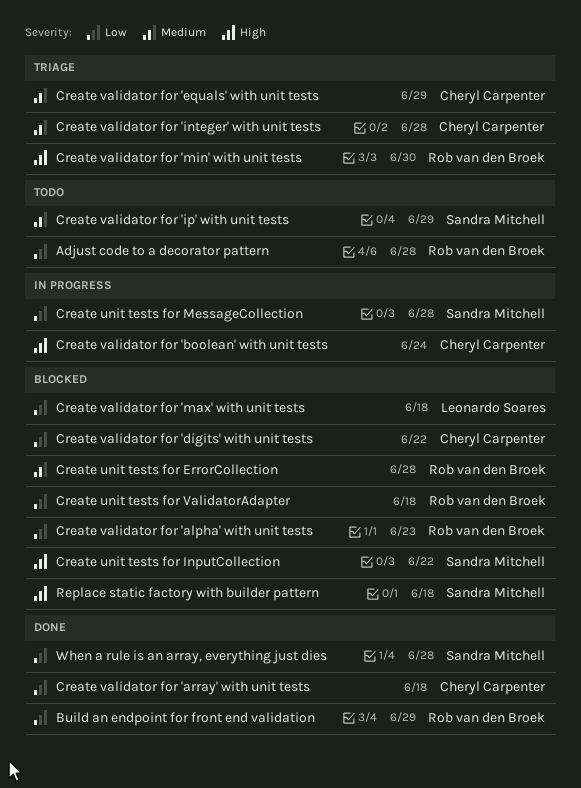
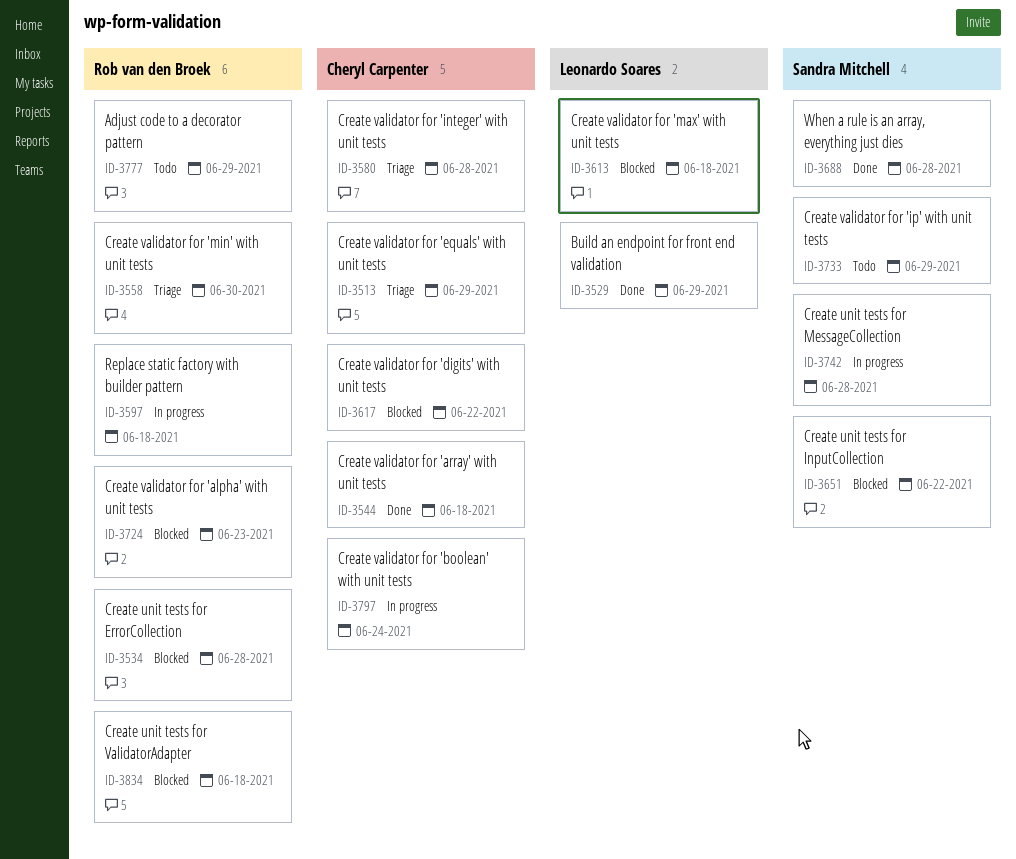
Adjust code to a decorator pattern, due: Jun 28 -> Jun 29
Build an endpoint for front end validation, owner: Rob van den Broek -> Leonardo Soares
Replace static factory with builder pattern, status: Blocked -> In progress
Replace static factory with builder pattern, owner: Sandra Mitchell -> Rob van den Broek

